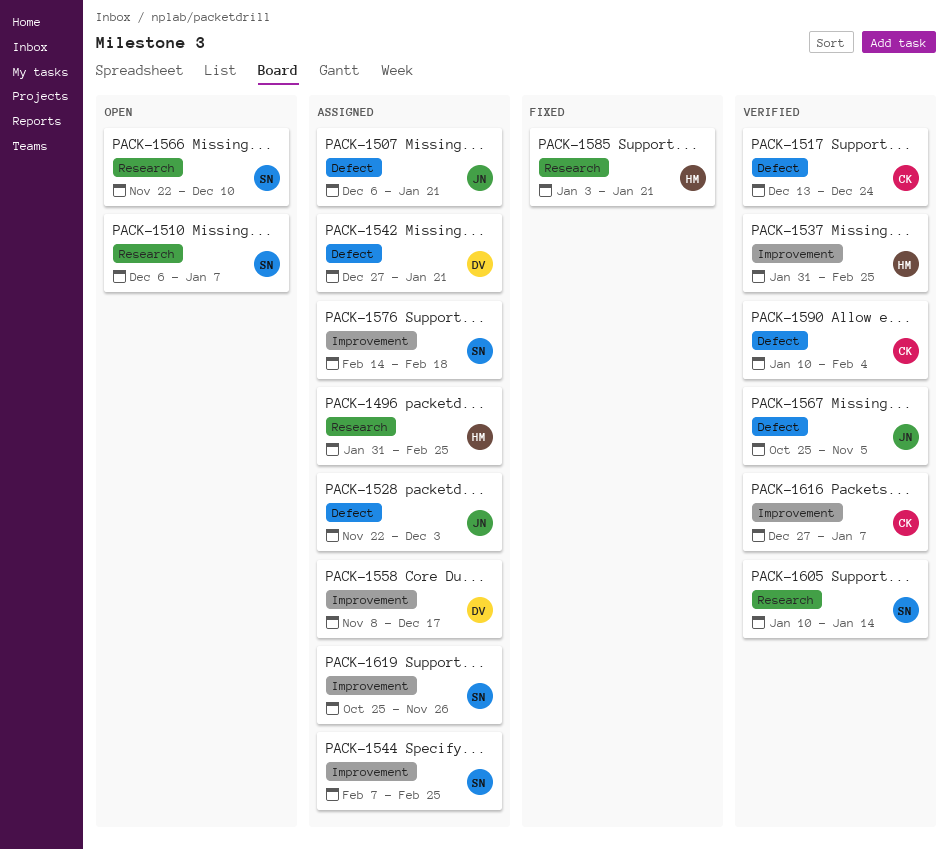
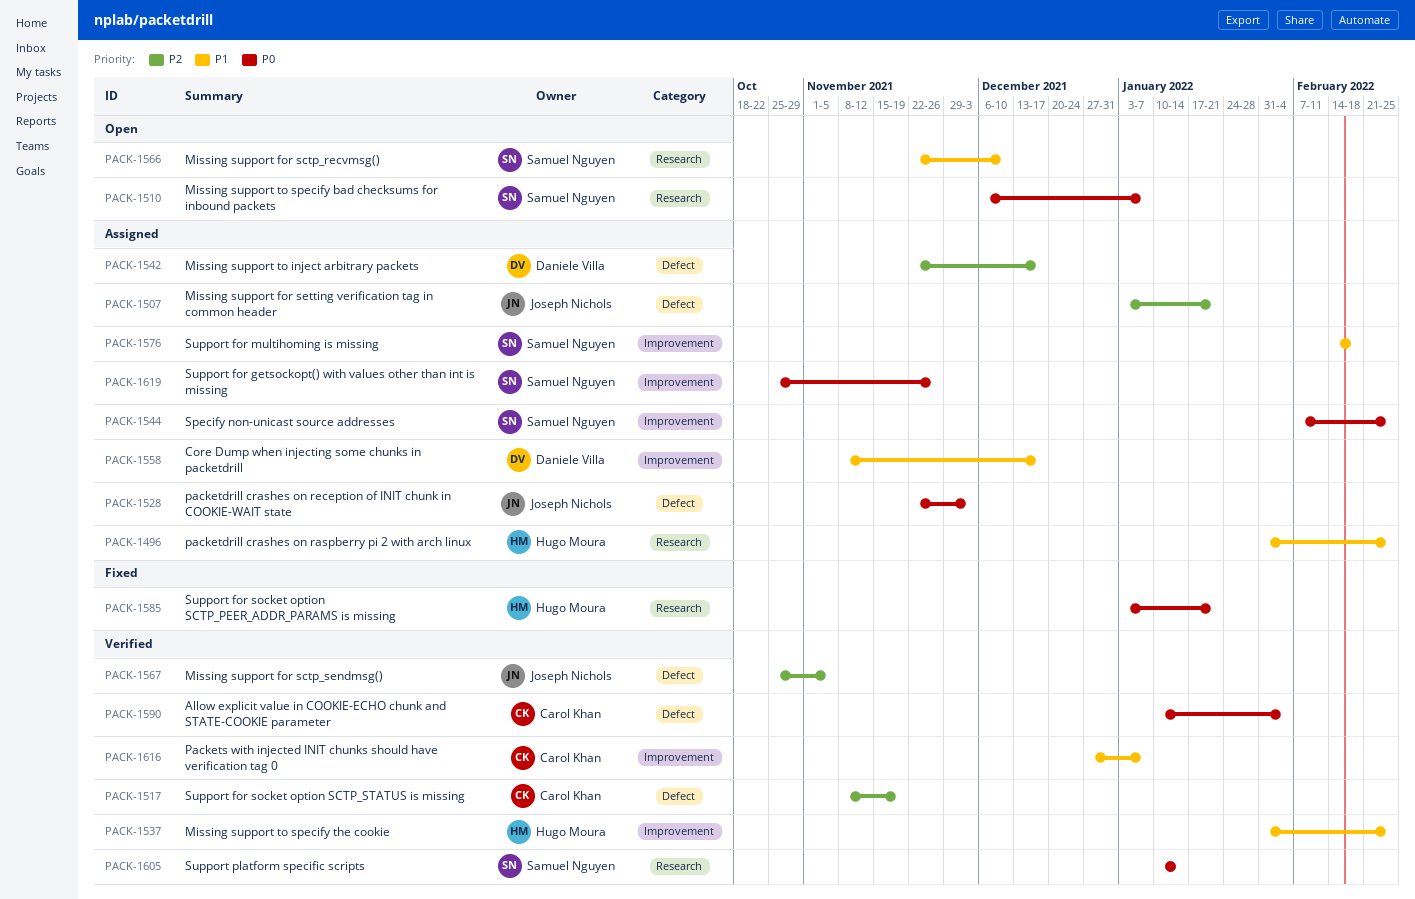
PACK-1507, start: Dec 6 -> Jan 3
PACK-1517, start: Dec 13 -> Nov 8
PACK-1517, due: Dec 24 -> Nov 19
PACK-1542, start: Dec 27 -> Nov 22
PACK-1542, due: Jan 21 -> Dec 17

